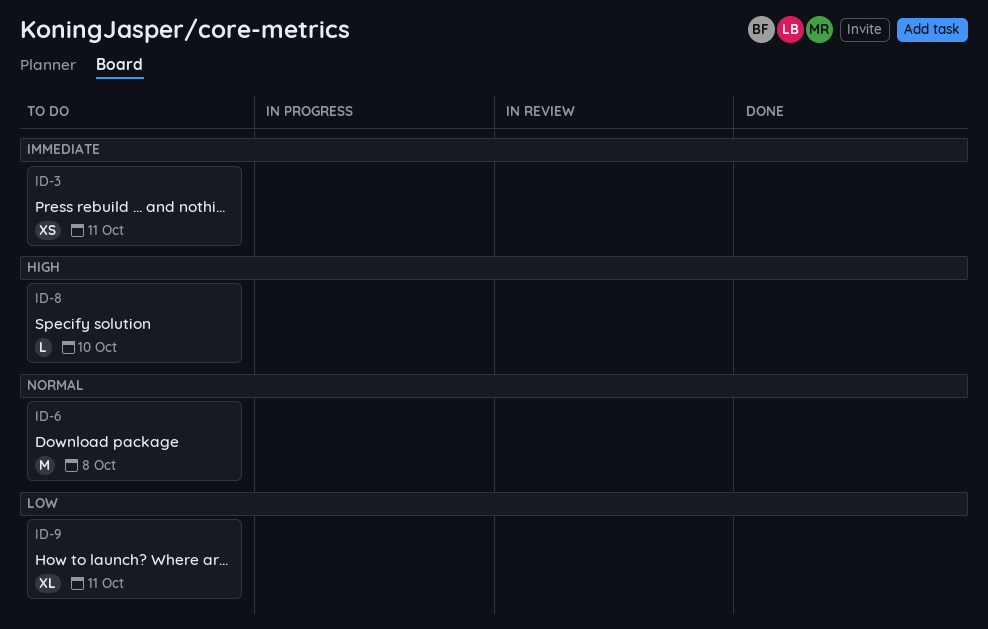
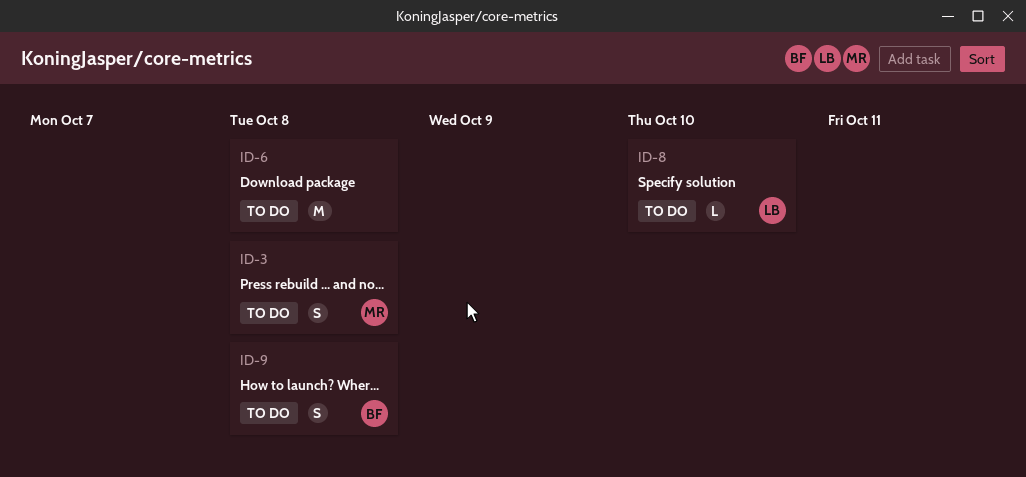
ID-3, estimate: XS -> S
ID-3, due: Oct 11 -> Oct 8
ID-9, estimate: XL -> S
ID-9, due: Oct 11 -> Oct 8

